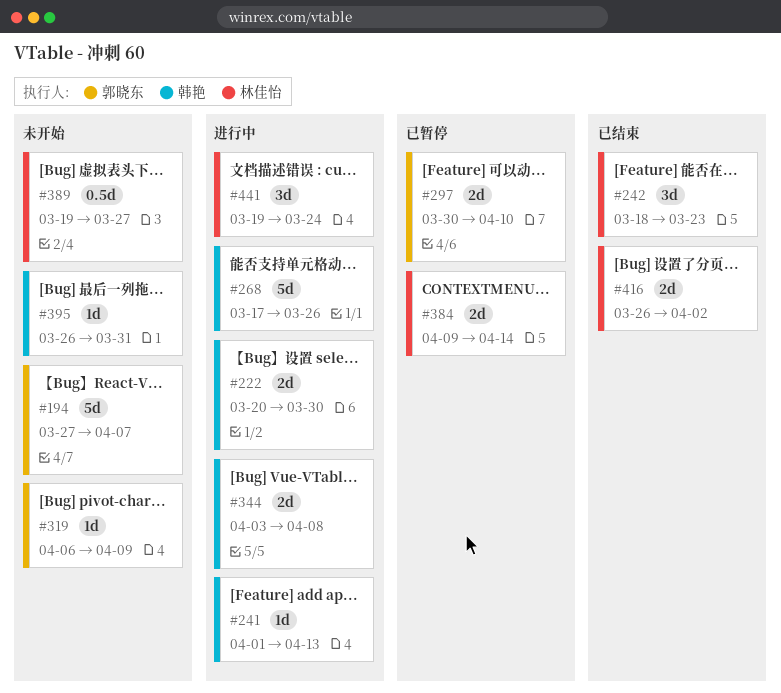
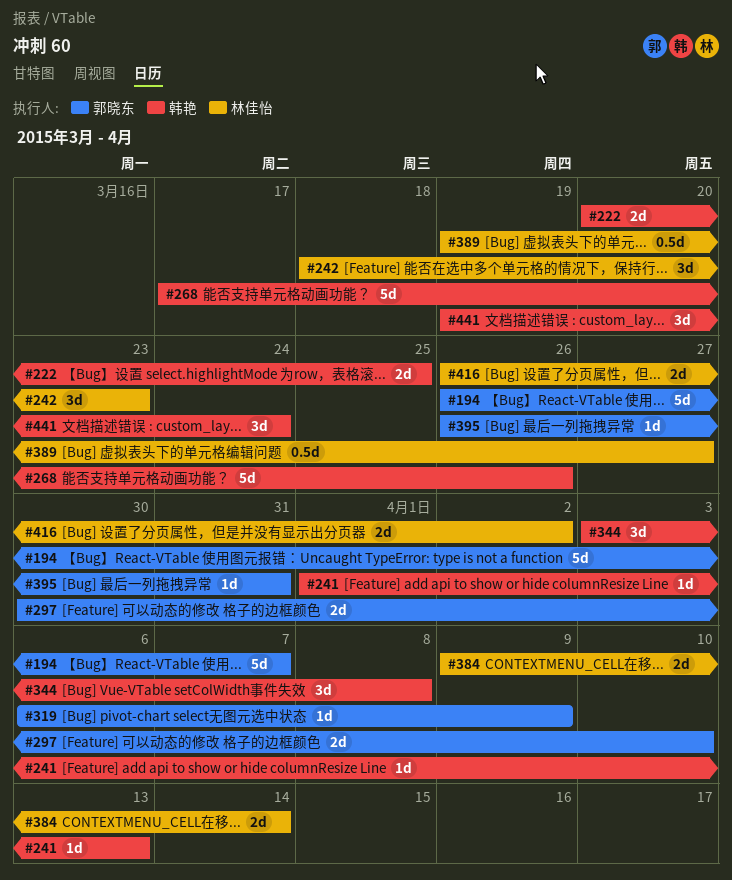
#194, start: Mar 27 -> Mar 26
#222, due: Mar 30 -> Mar 25
#344, estimate: 2d -> 3d
#395, owner: 韩艳 -> 郭晓东
#441, owner: 林佳怡 -> 韩艳

